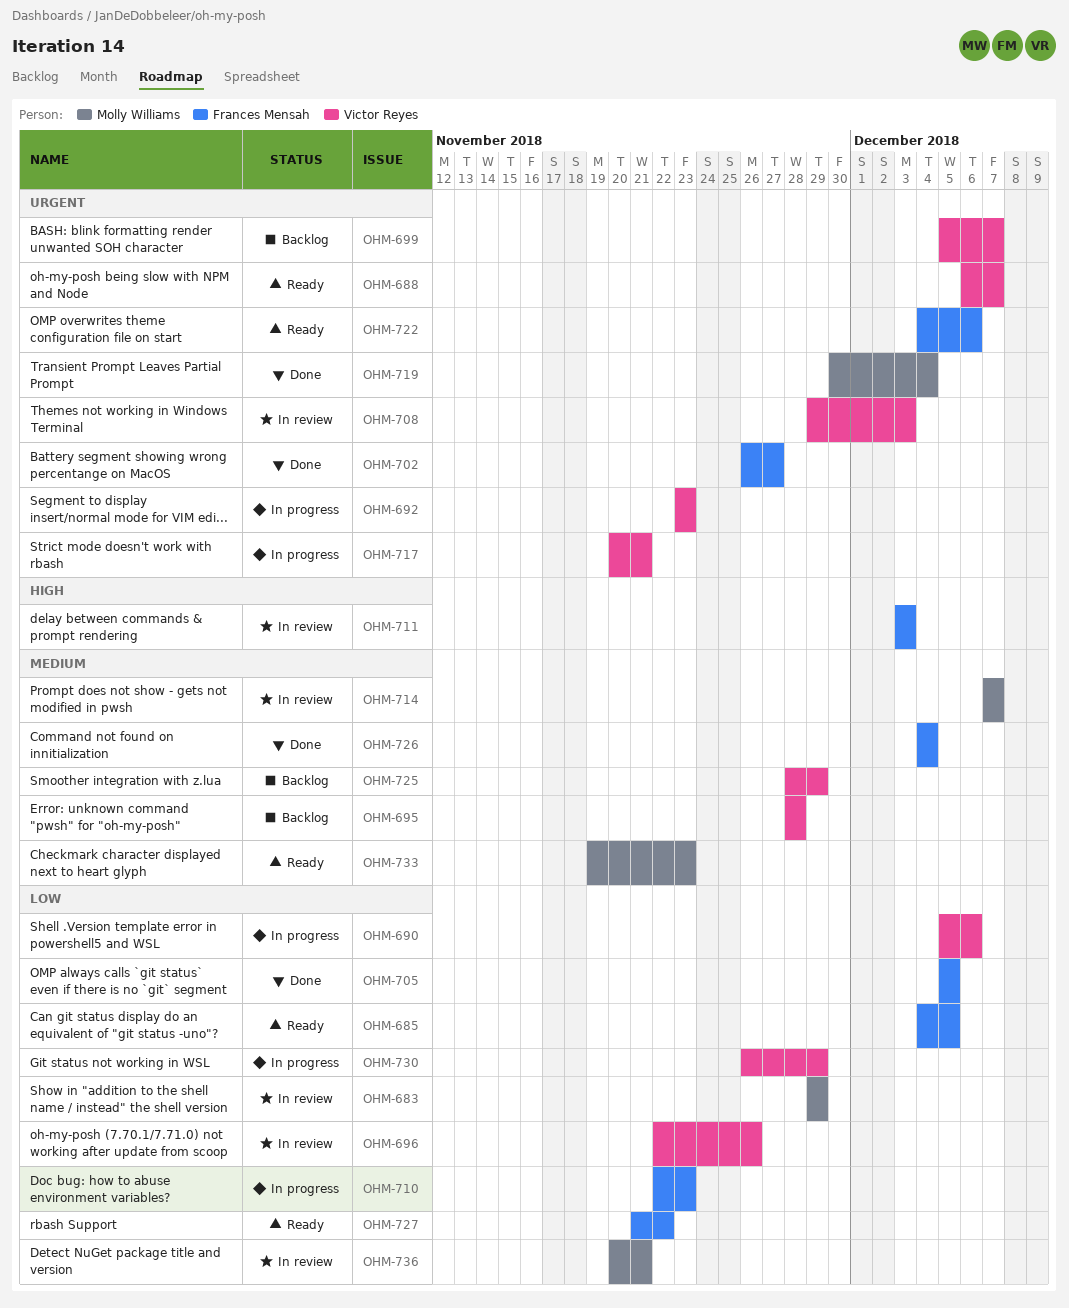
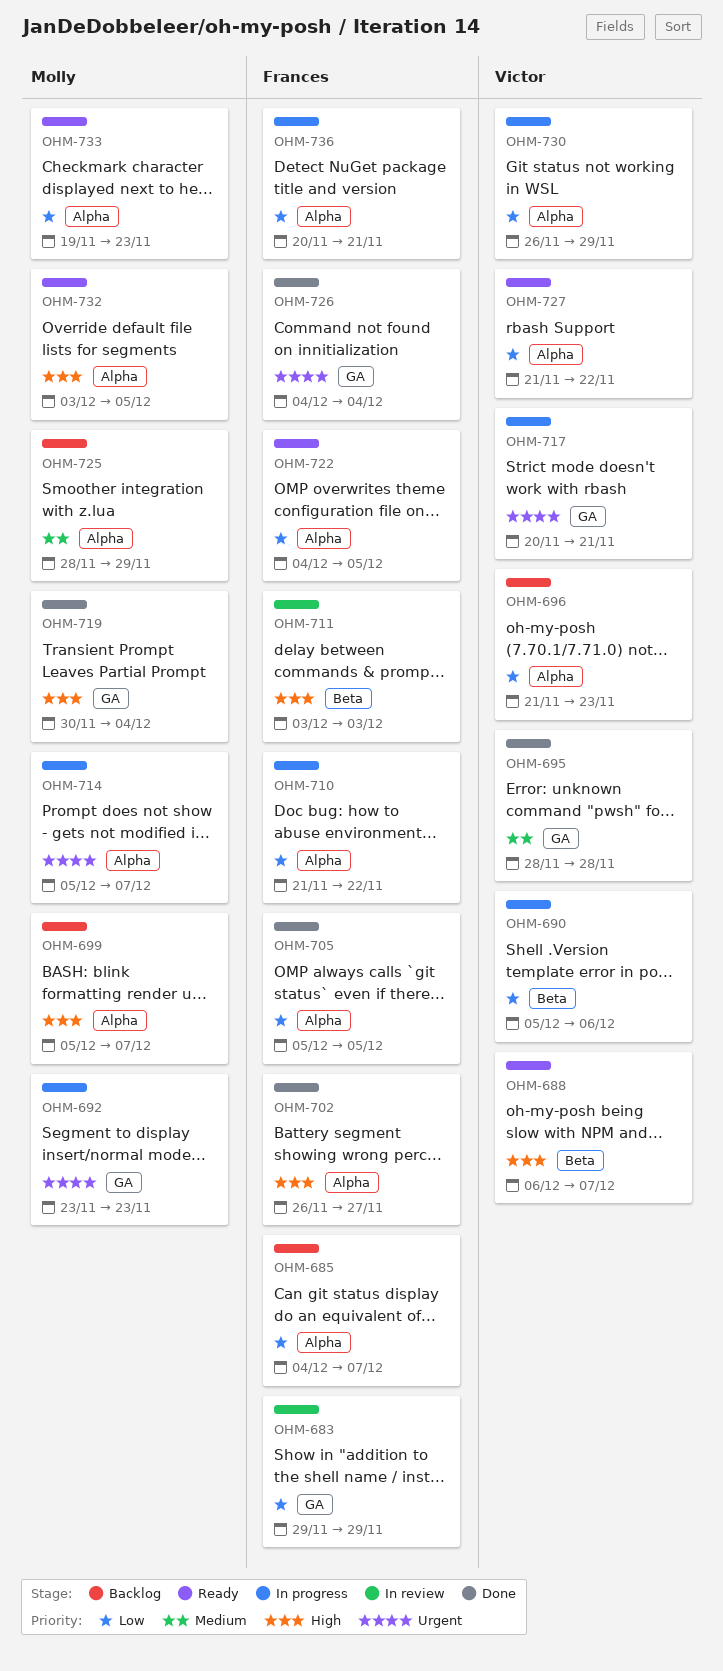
OHM-683, owner: Molly Williams -> Frances Mensah
OHM-685, status: Ready -> Backlog
OHM-685, due: Dec 5 -> Dec 7
OHM-688, priority: Urgent -> High
OHM-692, owner: Victor Reyes -> Molly Williams
OHM-695, status: Backlog -> Done
OHM-696, status: In review -> Backlog
OHM-696, start: Nov 22 -> Nov 21
OHM-696, due: Nov 26 -> Nov 23
OHM-699, owner: Victor Reyes -> Molly Williams
OHM-699, priority: Urgent -> High
OHM-702, priority: Urgent -> High
OHM-708: present -> none
OHM-710, start: Nov 22 -> Nov 21
OHM-710, due: Nov 23 -> Nov 22
OHM-714, status: In review -> In progress
OHM-714, priority: Medium -> Urgent
OHM-714, start: Dec 7 -> Dec 5
OHM-719, priority: Urgent -> High
OHM-722, priority: Urgent -> Low
OHM-722, due: Dec 6 -> Dec 5
OHM-725, owner: Victor Reyes -> Molly Williams
OHM-726, priority: Medium -> Urgent
OHM-727, owner: Frances Mensah -> Victor Reyes
OHM-732: none -> present
OHM-733, priority: Medium -> Low
OHM-736, status: In review -> In progress
OHM-736, owner: Molly Williams -> Frances Mensah

